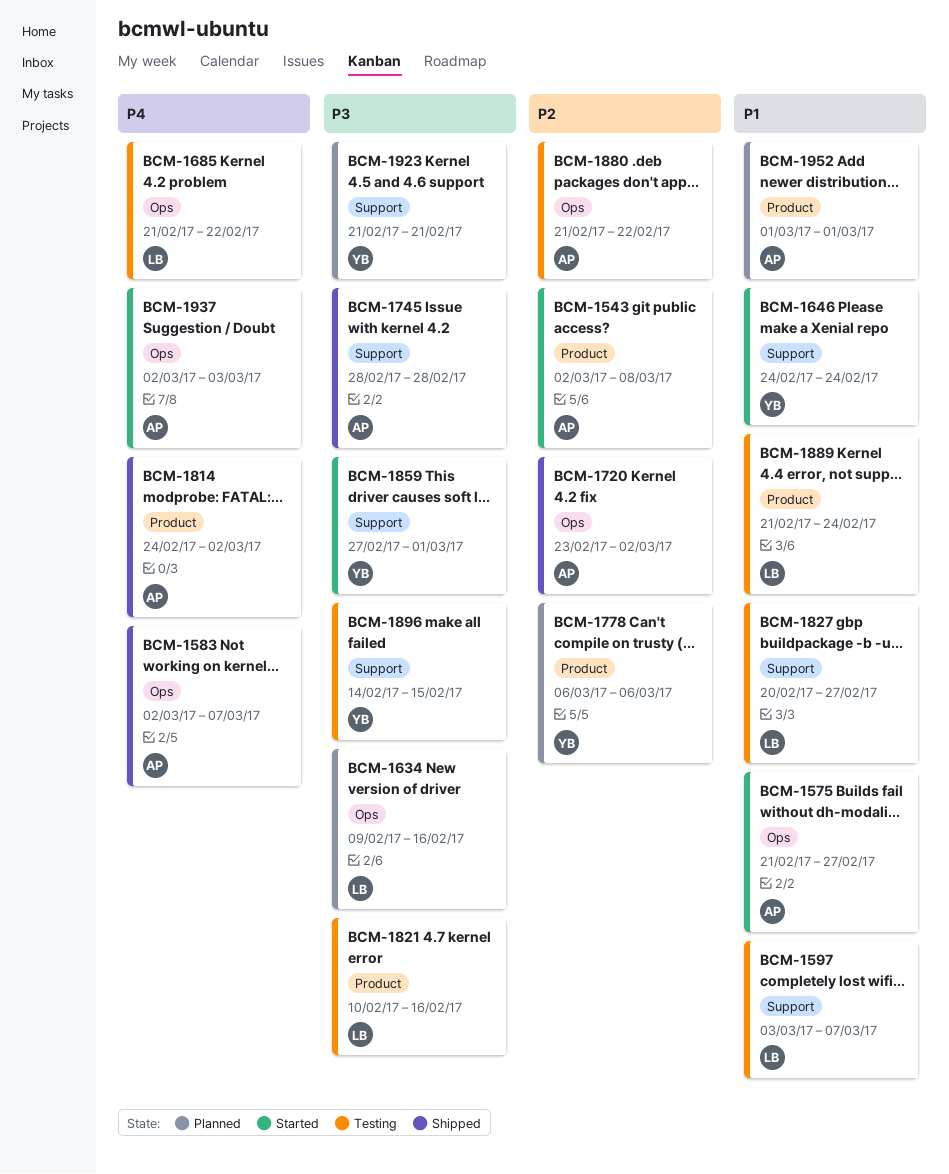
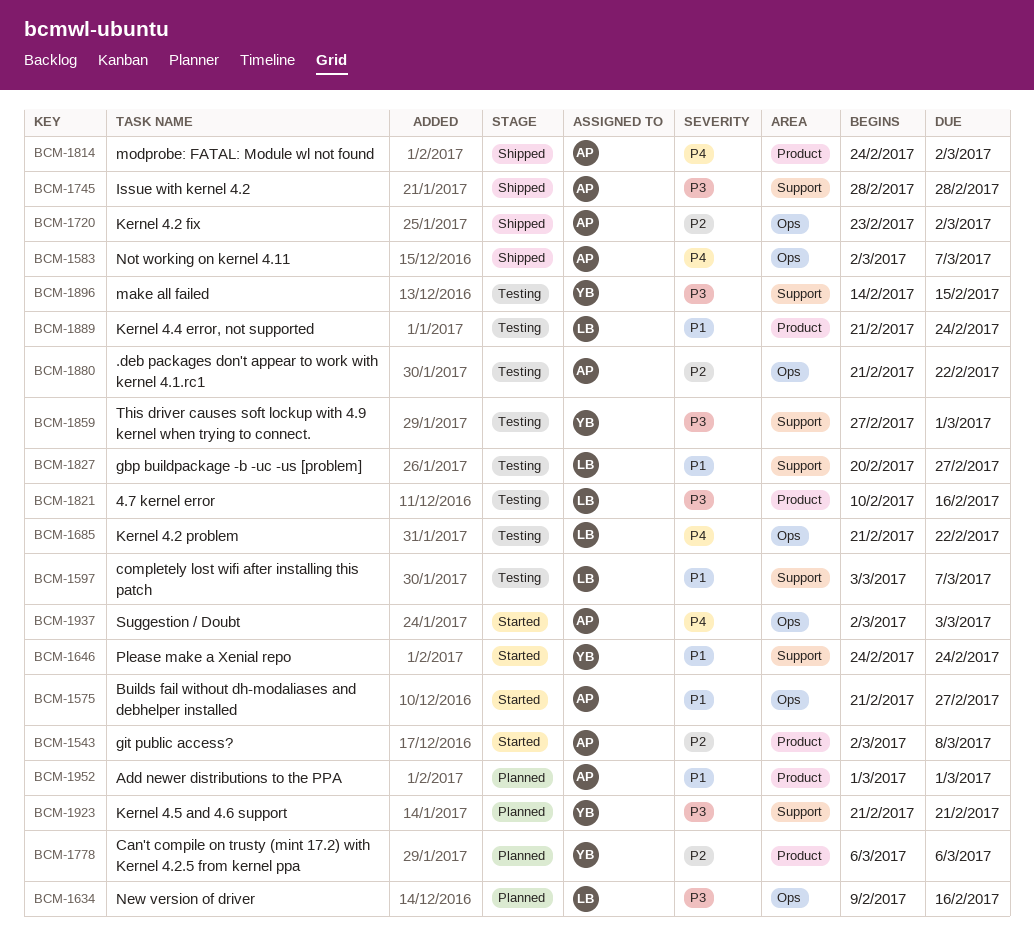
BCM-1859, status: Started -> Testing

